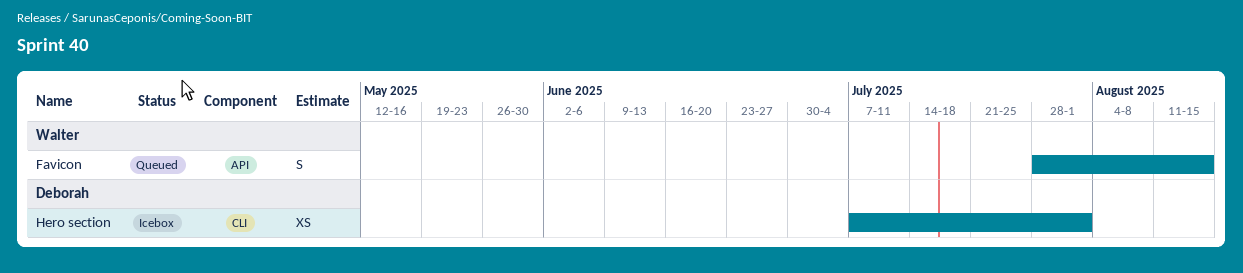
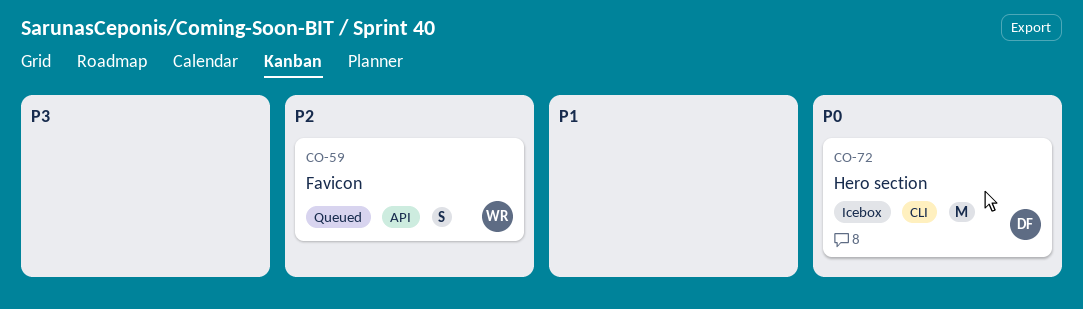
Hero section, estimate: XS -> M

